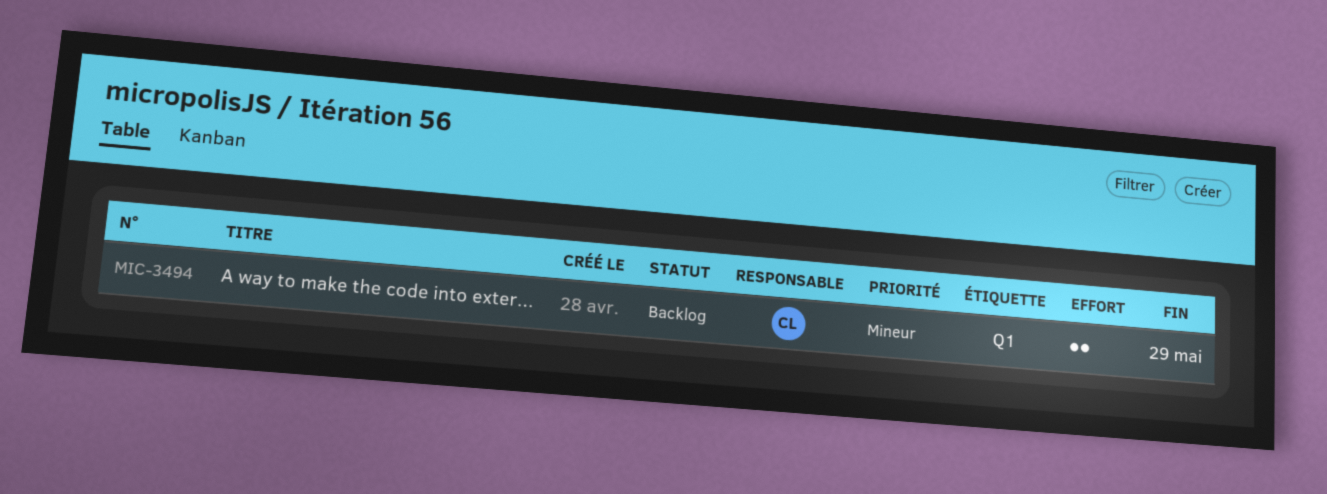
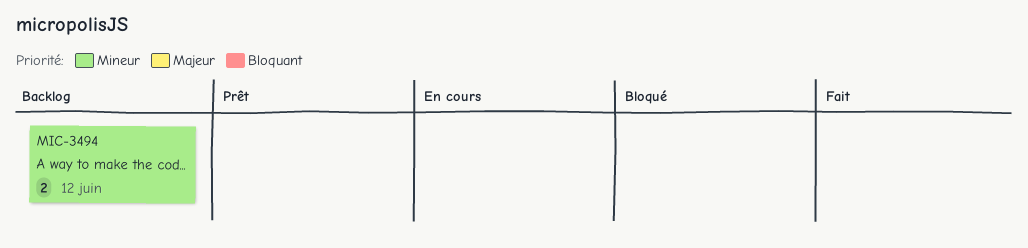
MIC-3494, due: May 29 -> Jun 12

